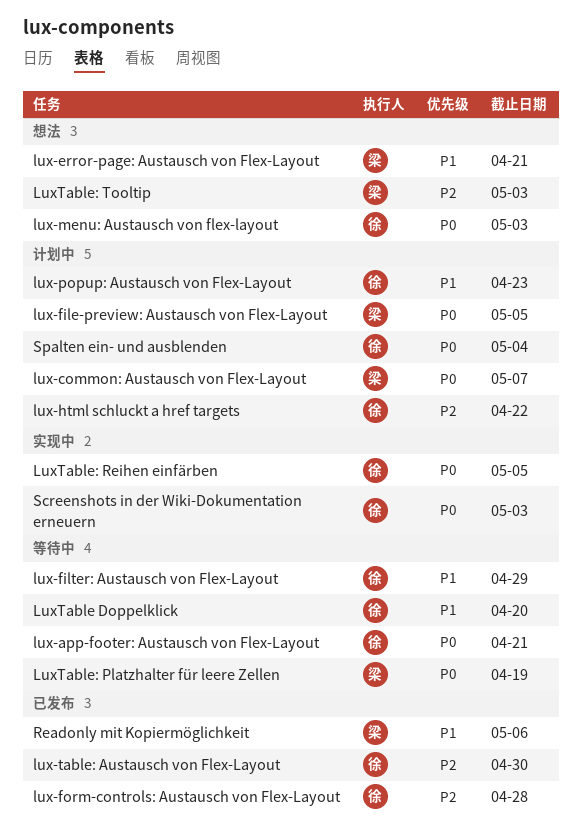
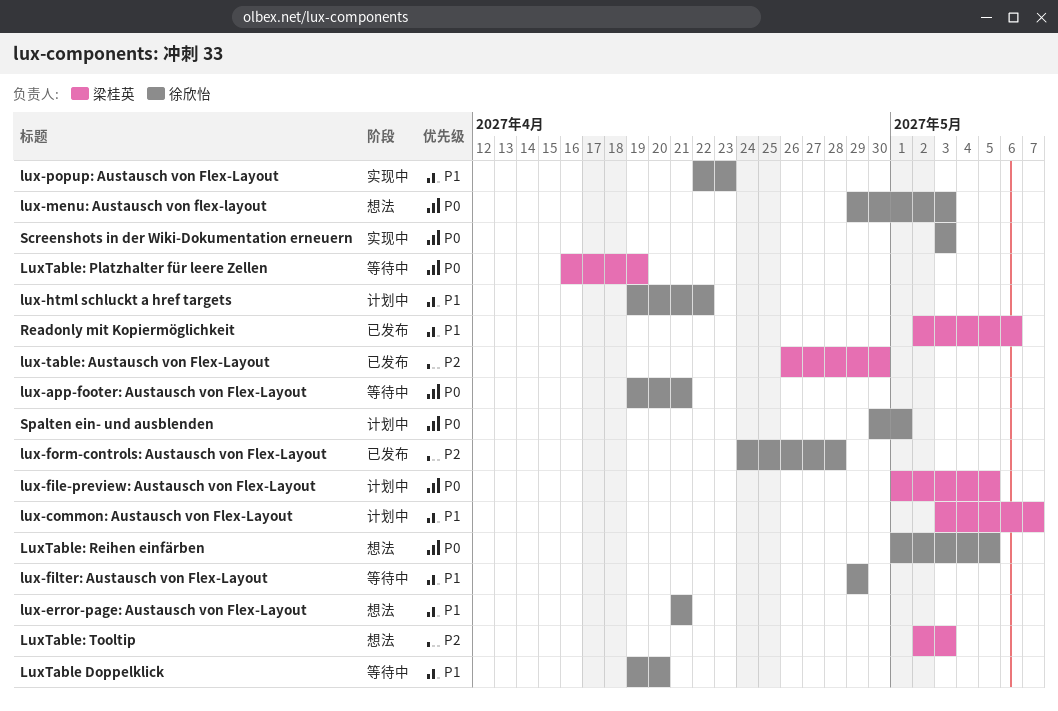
lux-common: Austausch von Flex-Layout, priority: P0 -> P1
lux-error-page: Austausch von Flex-Layout, owner: 梁桂英 -> 徐欣怡
lux-html schluckt a href targets, priority: P2 -> P1
lux-popup: Austausch von Flex-Layout, status: 计划中 -> 实现中
lux-table: Austausch von Flex-Layout, owner: 徐欣怡 -> 梁桂英
LuxTable: Reihen einfärben, status: 实现中 -> 想法
Spalten ein- und ausblenden, due: May 4 -> May 1

